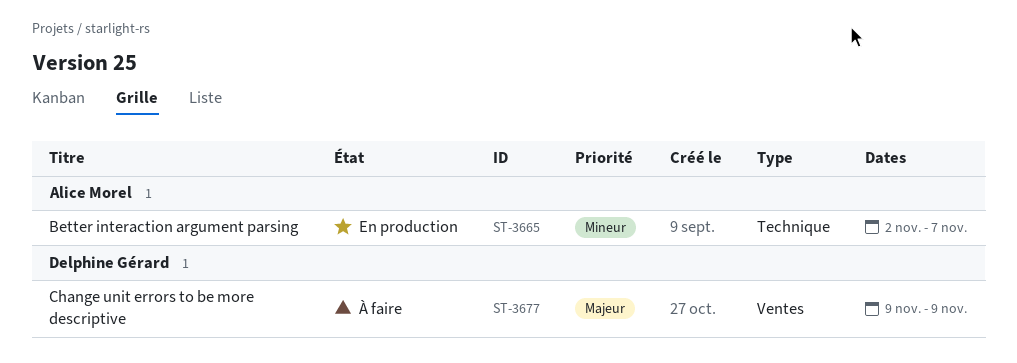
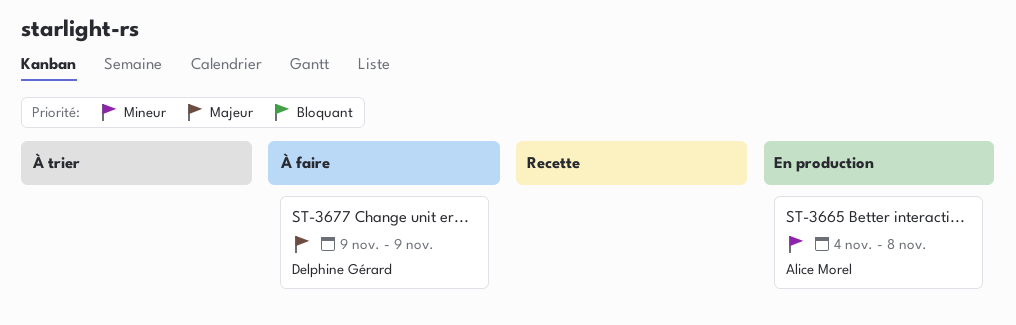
ST-3665, start: Nov 2 -> Nov 4
ST-3665, due: Nov 7 -> Nov 8

